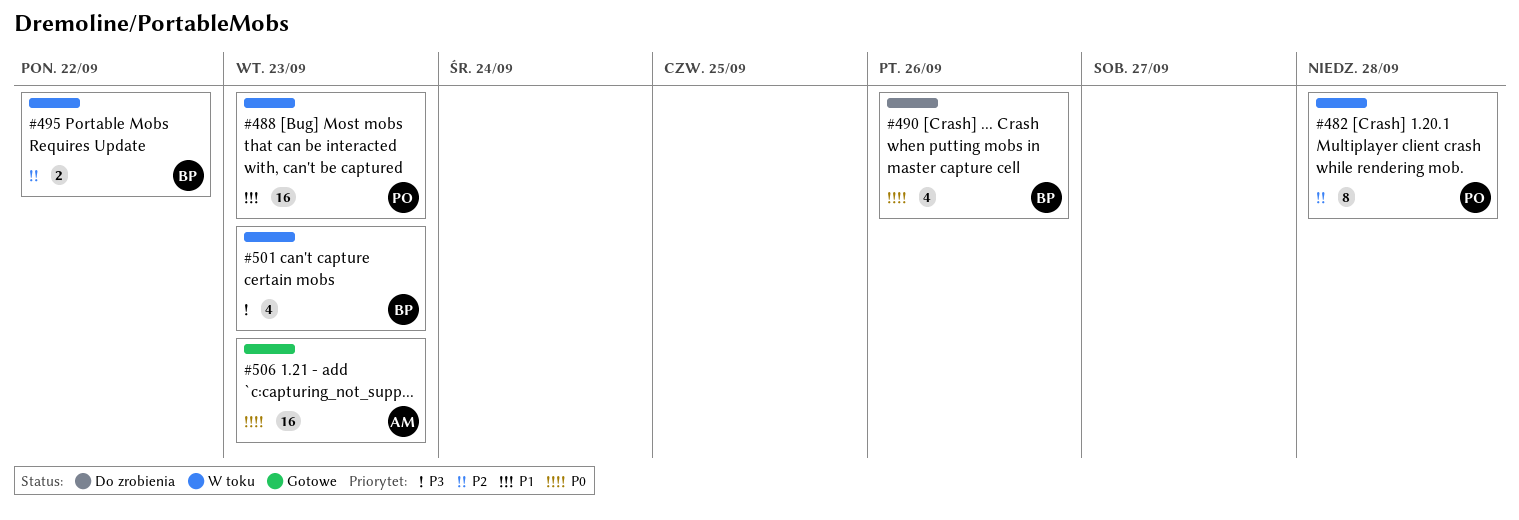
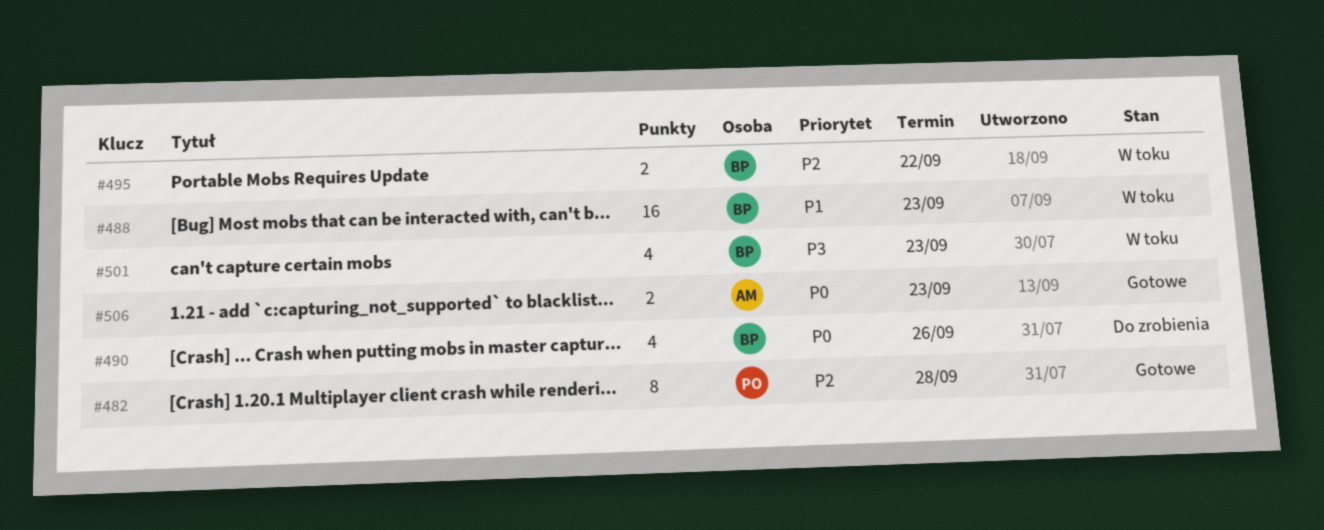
#482, status: W toku -> Gotowe
#488, owner: PO -> BP
#506, estimate: 16 -> 2

